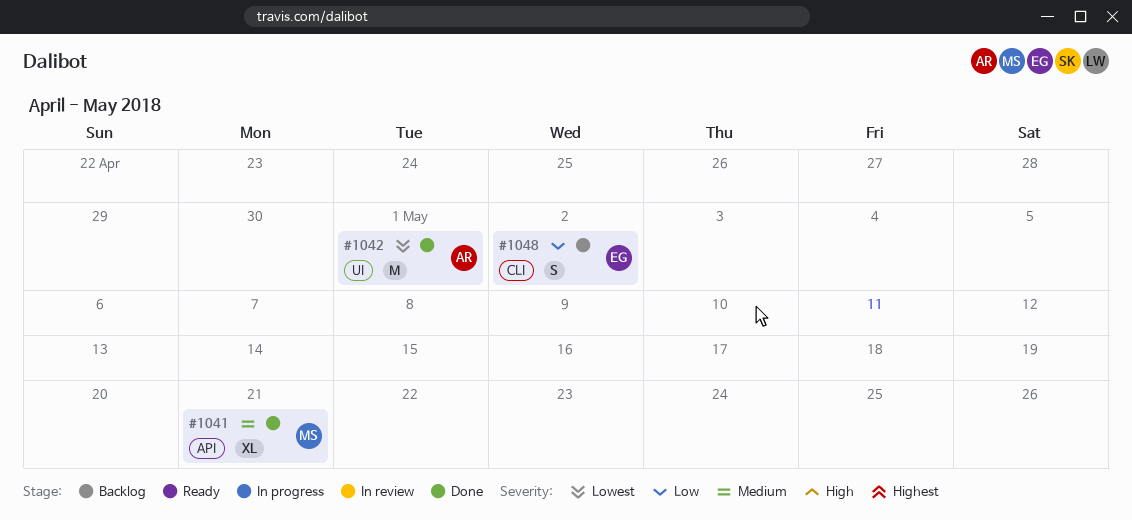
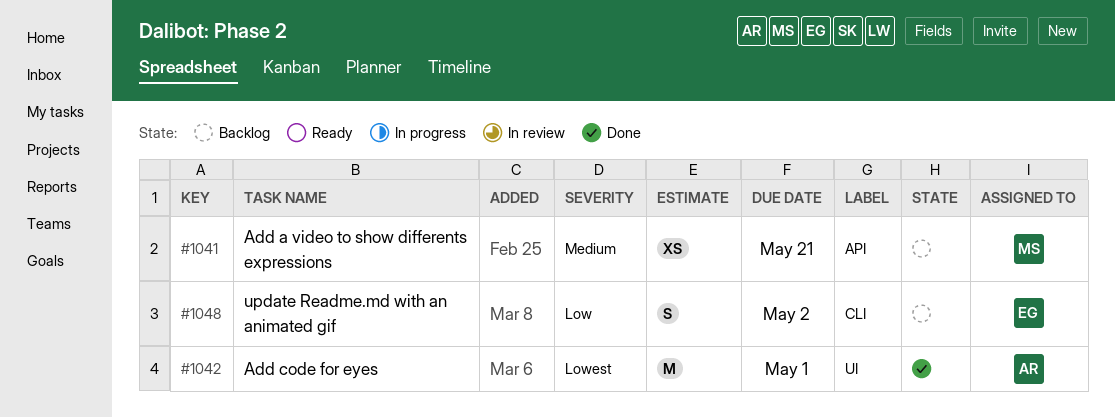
#1041, status: Done -> Backlog
#1041, estimate: XL -> XS

